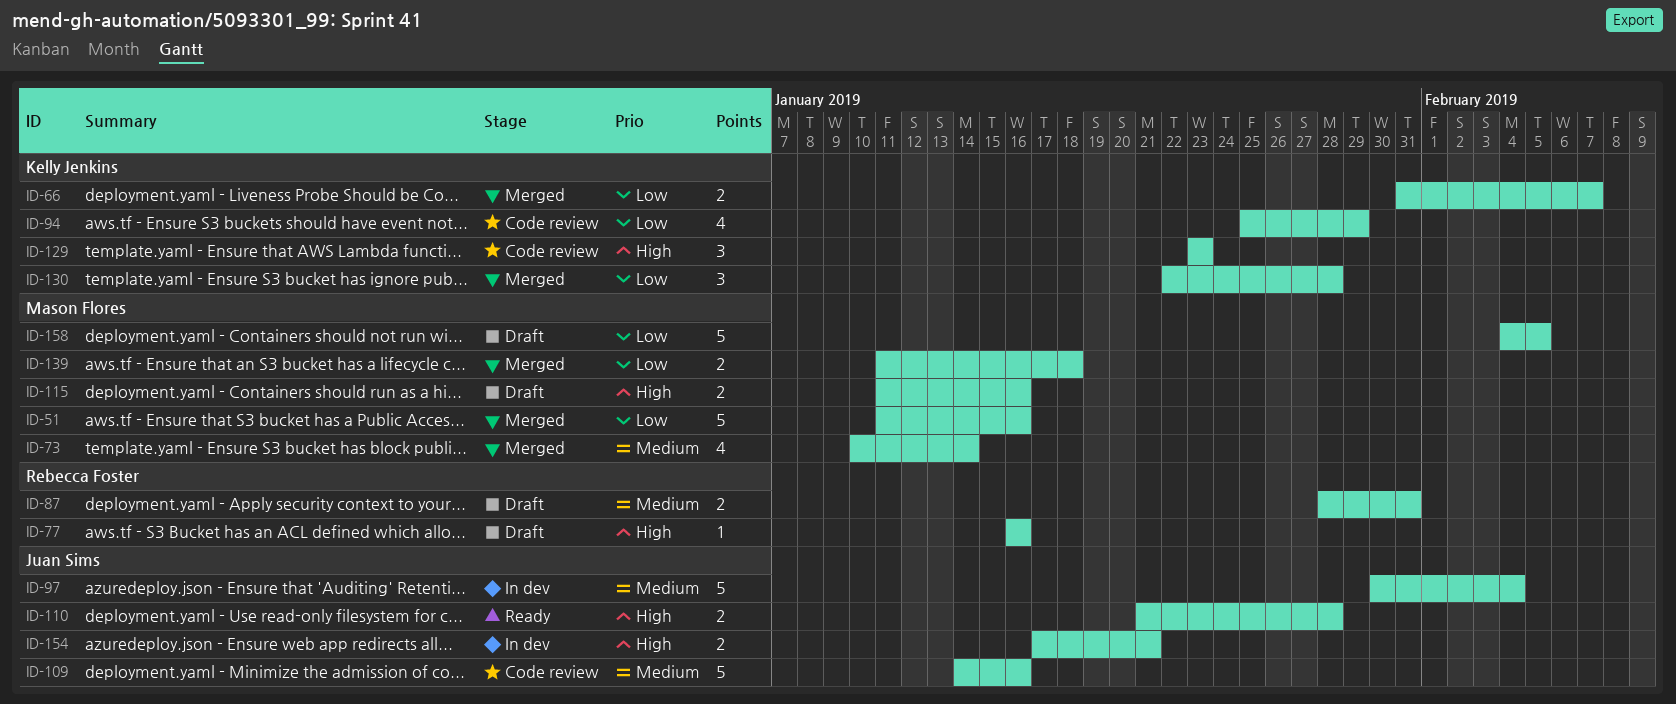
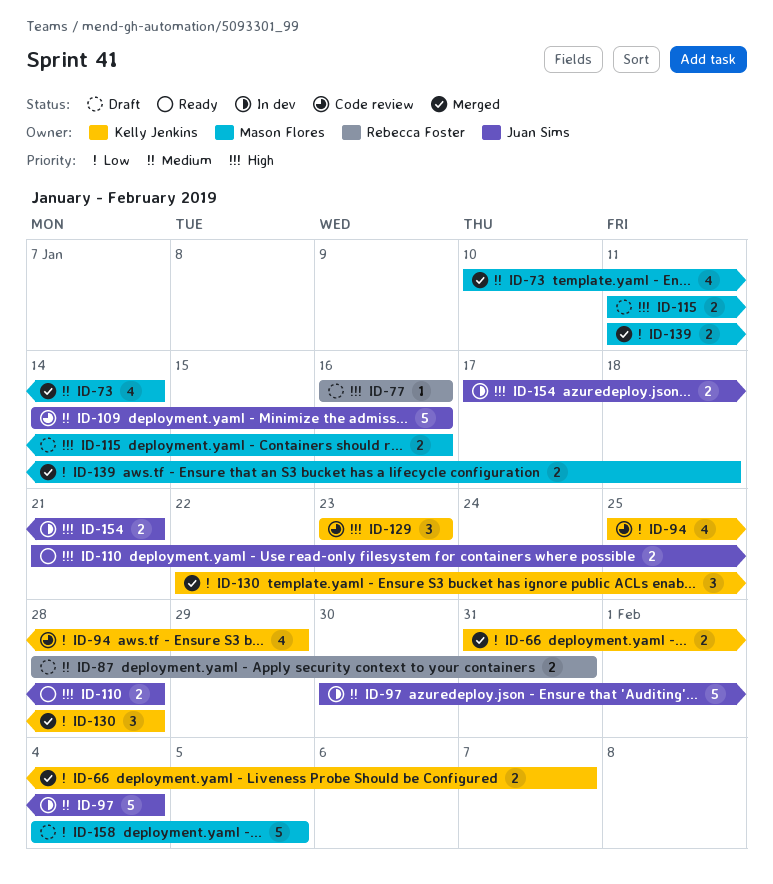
ID-51: present -> none

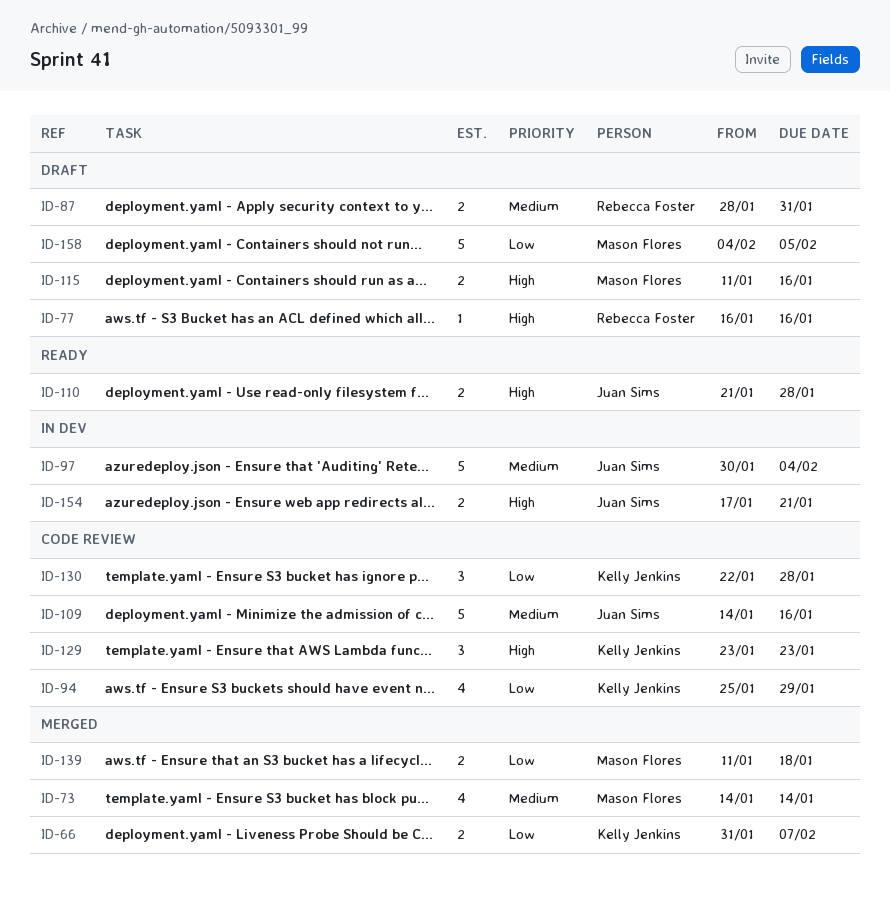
ID-73, start: Jan 10 -> Jan 14
ID-130, status: Merged -> Code review

